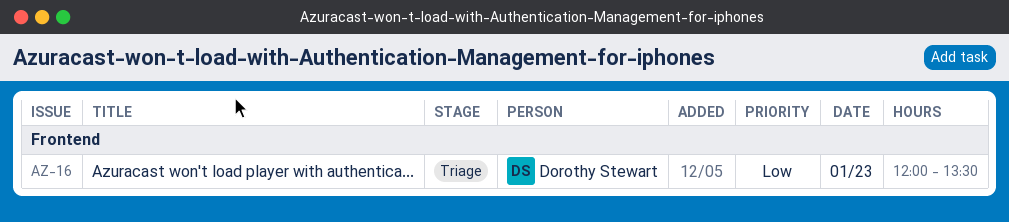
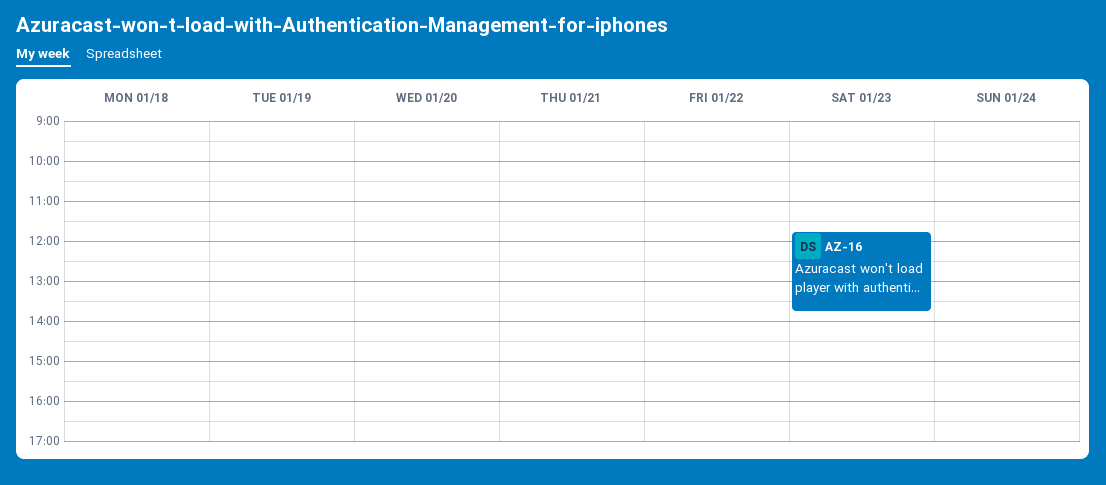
AZ-16, begins: 12:00 -> 11:45
AZ-16, ends: 13:30 -> 13:45

